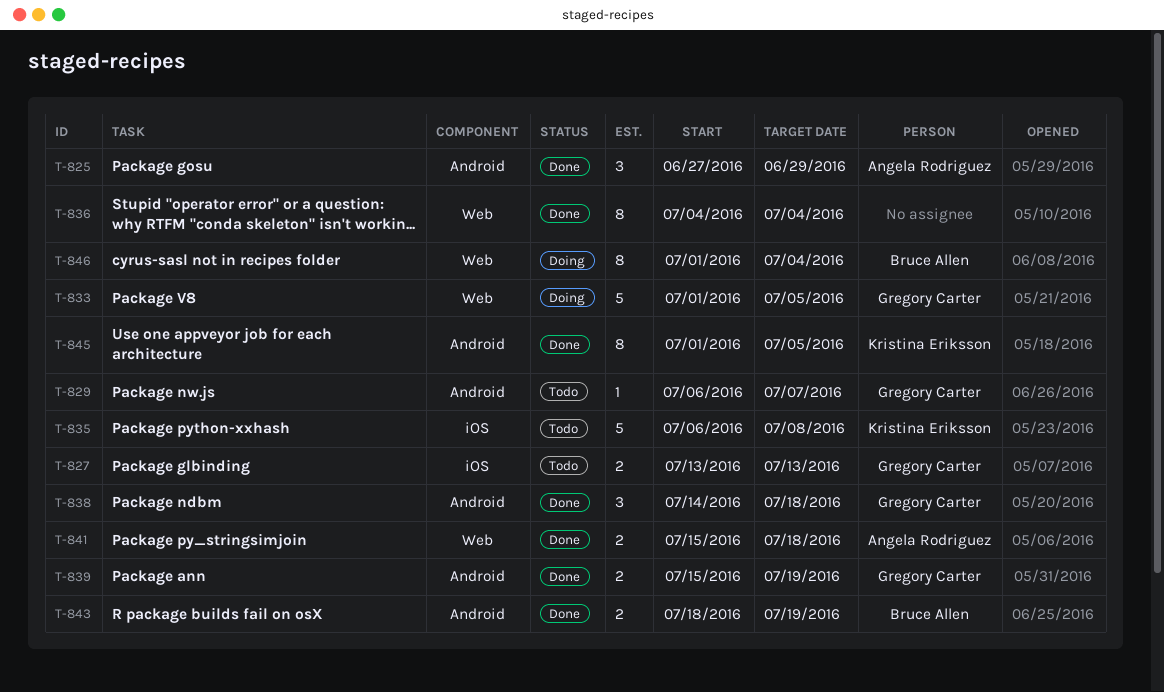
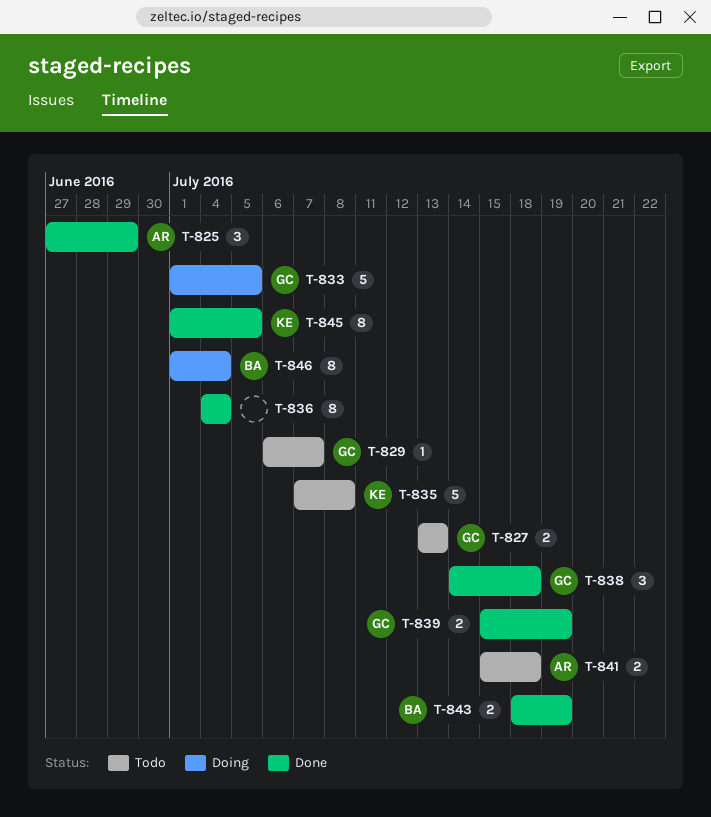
T-835, start: Jul 6 -> Jul 7
T-841, status: Done -> Todo

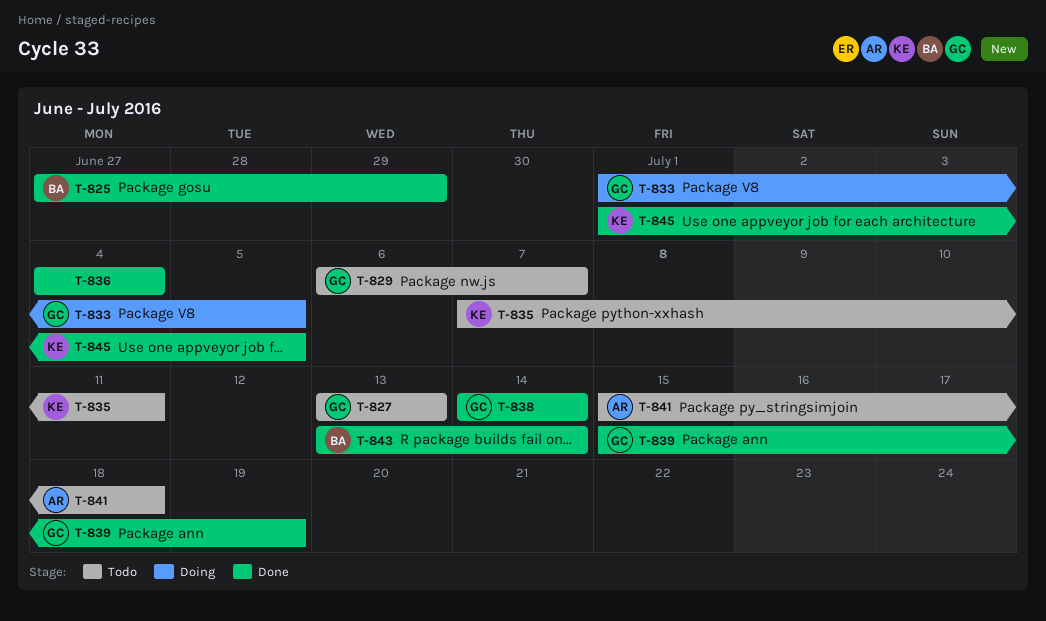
T-825, owner: AR -> BA
T-835, due: Jul 8 -> Jul 11
T-838, due: Jul 18 -> Jul 14
T-843, start: Jul 18 -> Jul 13
T-843, due: Jul 19 -> Jul 14
T-846: present -> none

